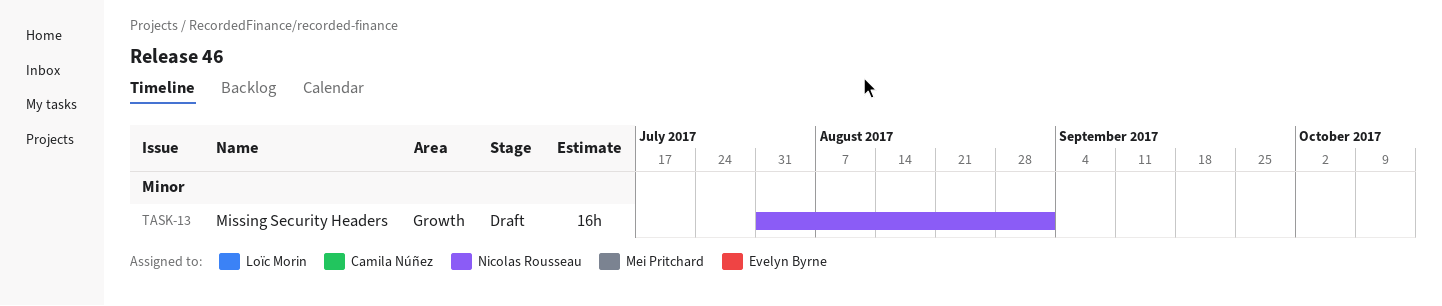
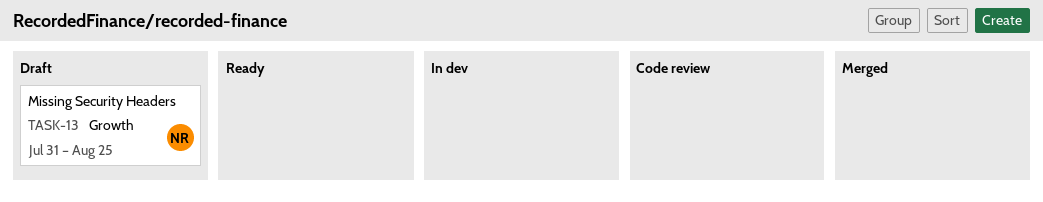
TASK-13, due: Sep 1 -> Aug 25

